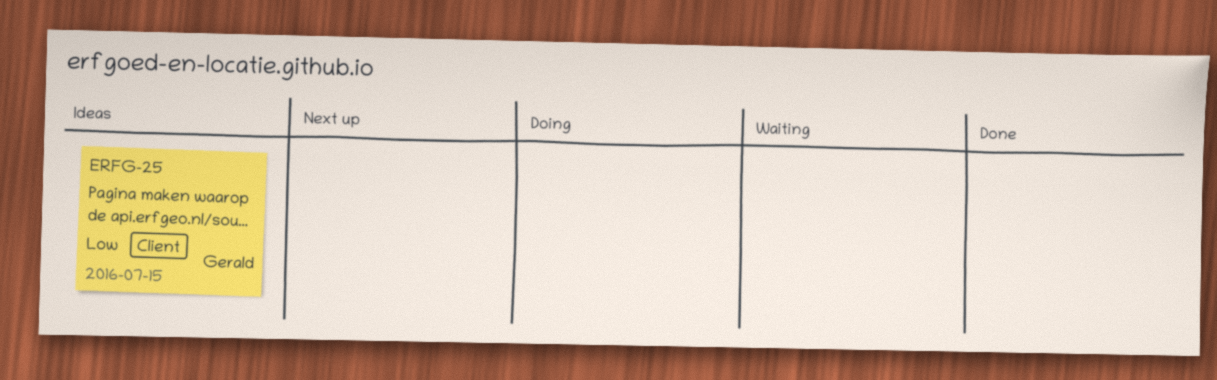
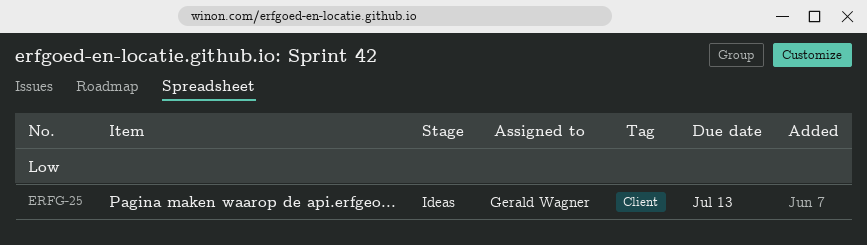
ERFG-25, due: Jul 15 -> Jul 13

